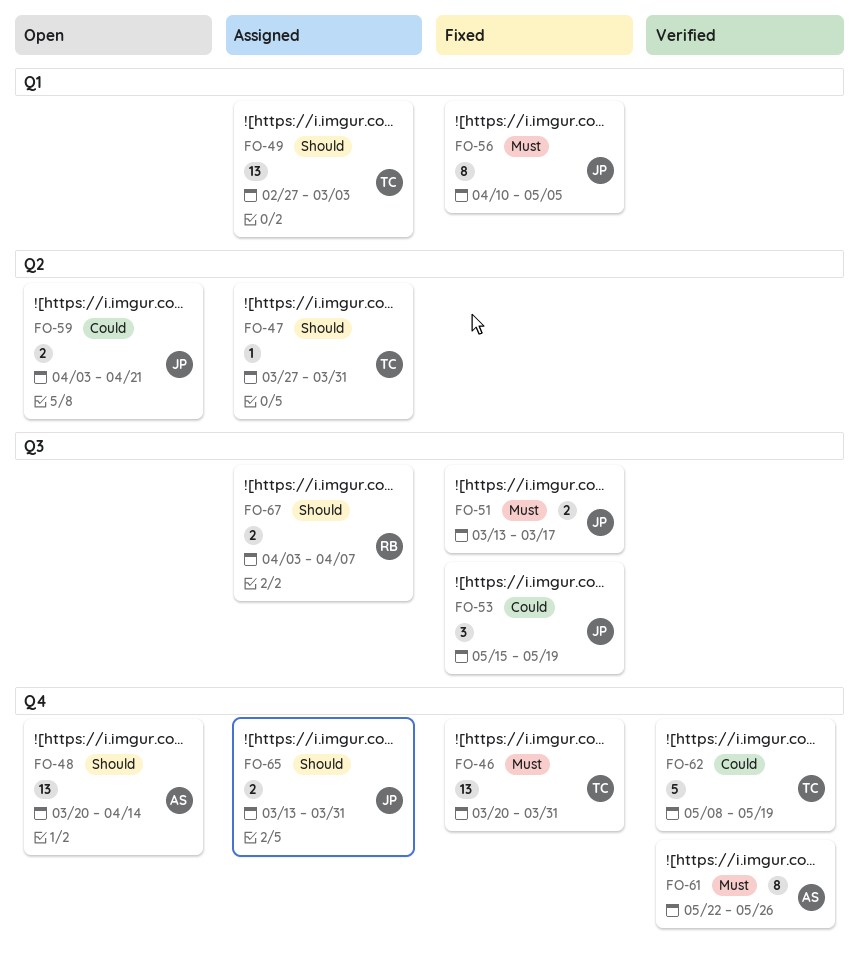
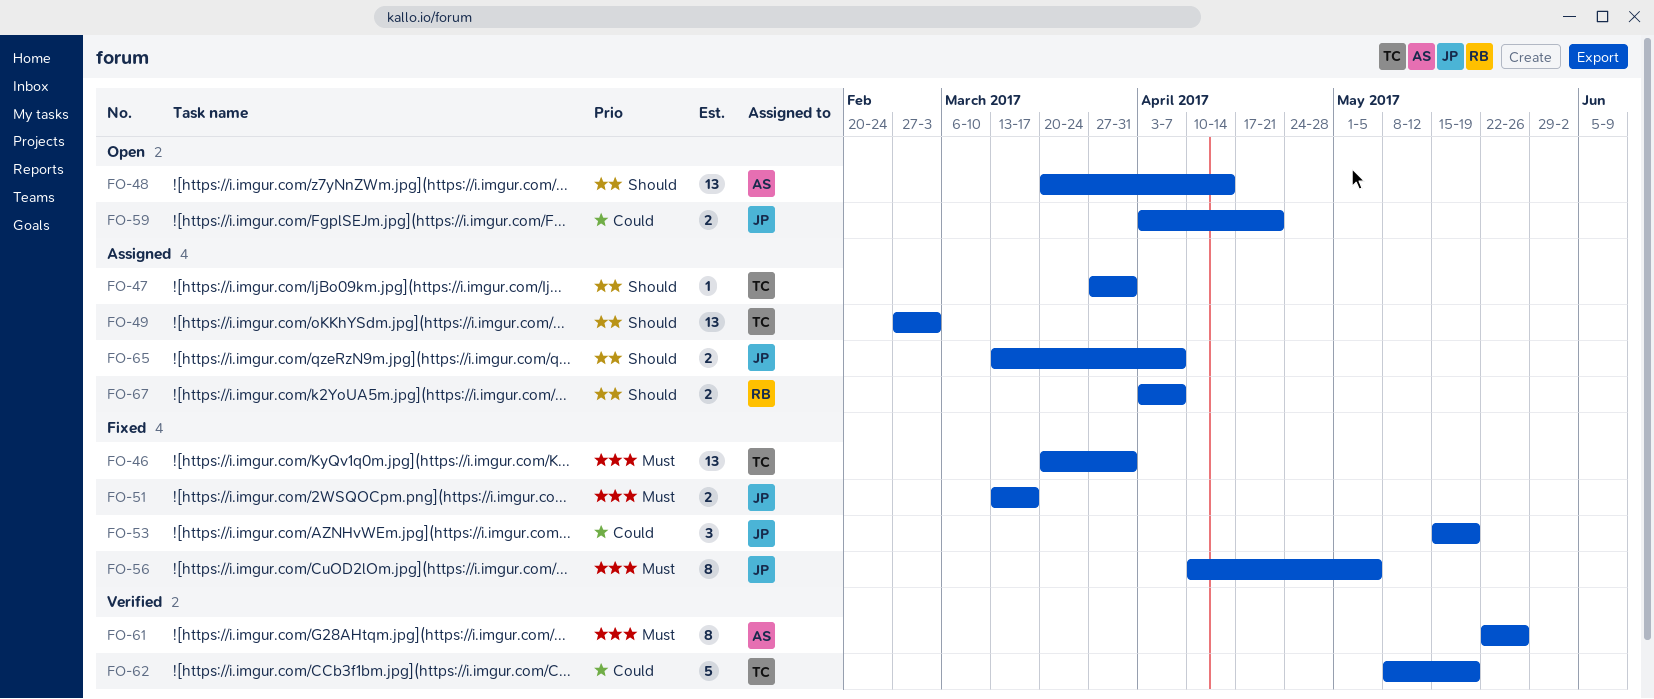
FO-65, due: Mar 31 -> Apr 7

